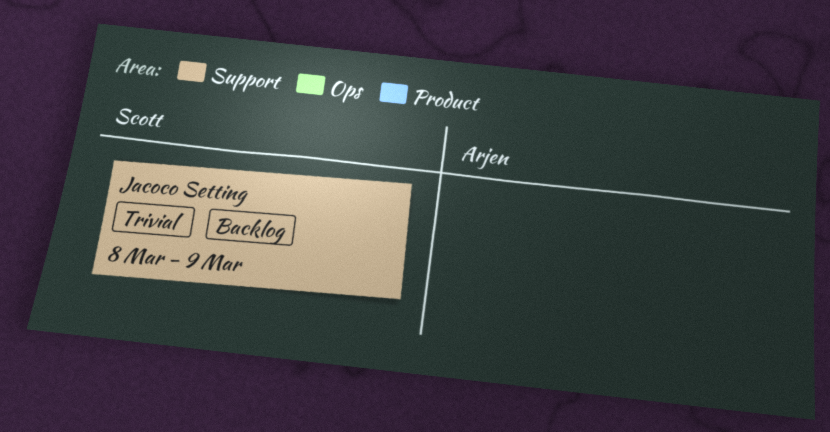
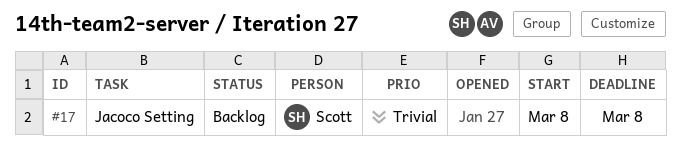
Jacoco Setting, due: Mar 9 -> Mar 8

